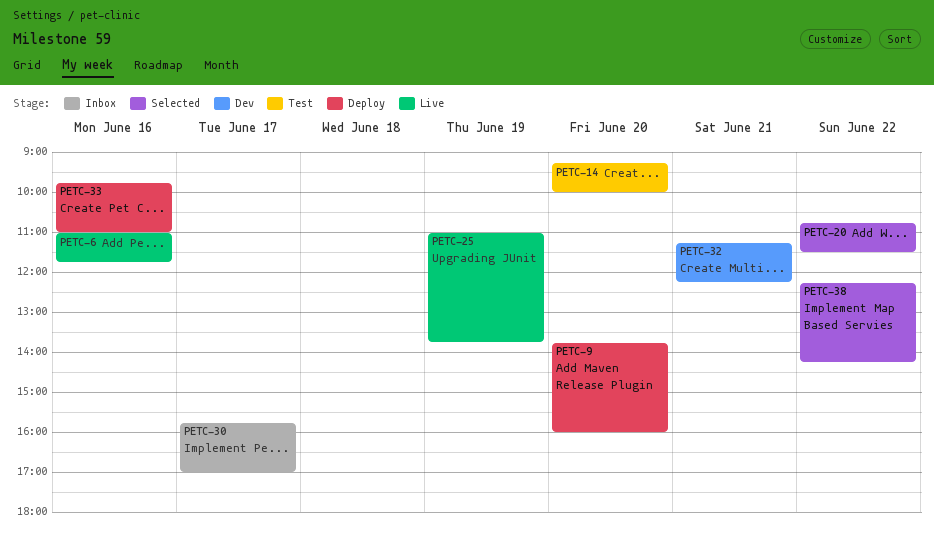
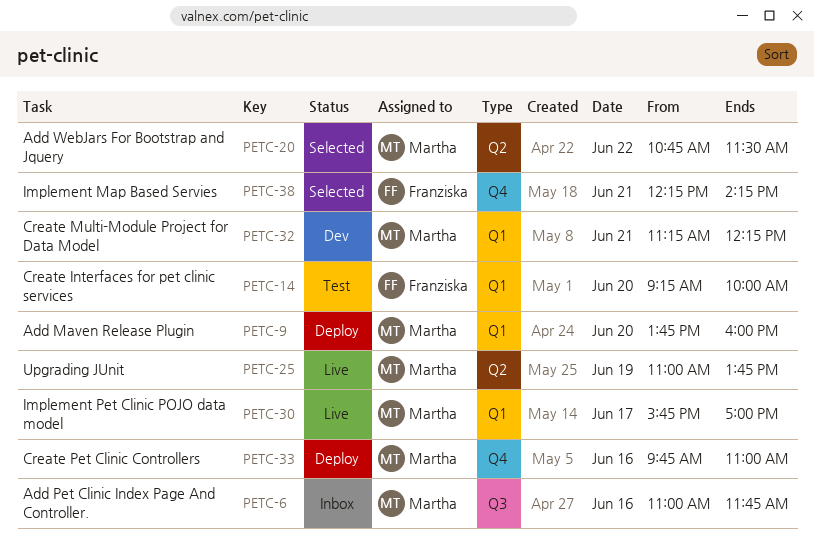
PETC-6, status: Live -> Inbox
PETC-30, status: Inbox -> Live
PETC-38, day: Jun 22 -> Jun 21

